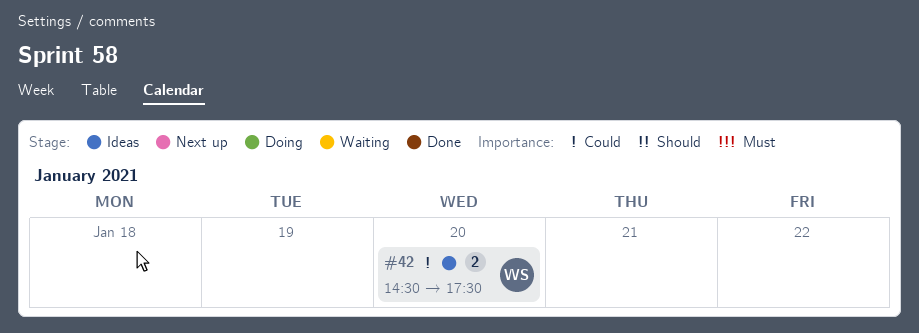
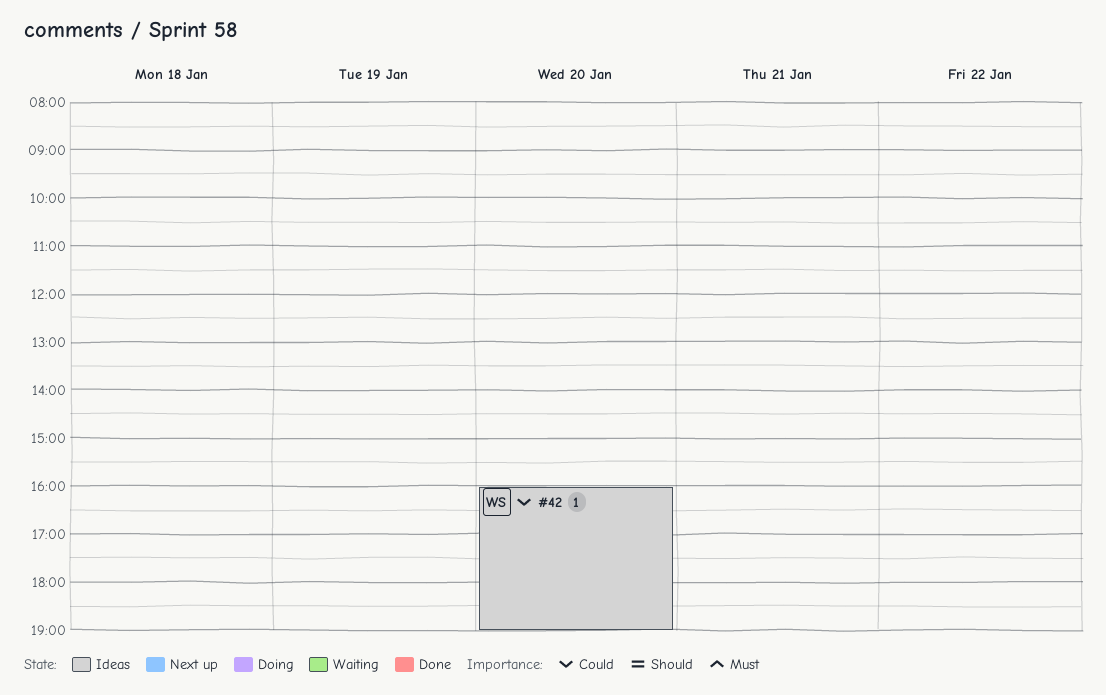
#42, estimate: 2 -> 1
#42, begins: 14:30 -> 16:00
#42, ends: 17:30 -> 19:00

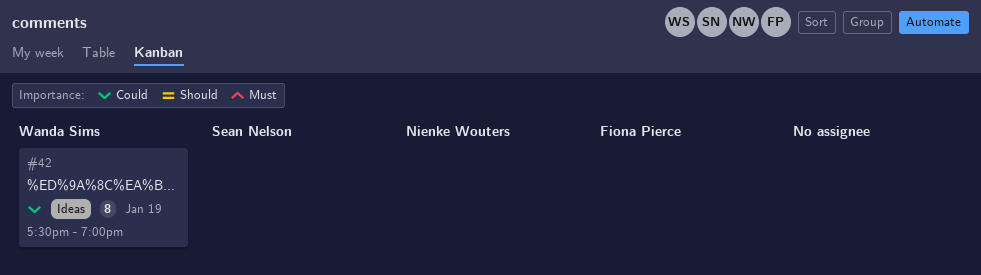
#42, estimate: 1 -> 8
#42, day: Jan 20 -> Jan 19
#42, begins: 16:00 -> 17:30

